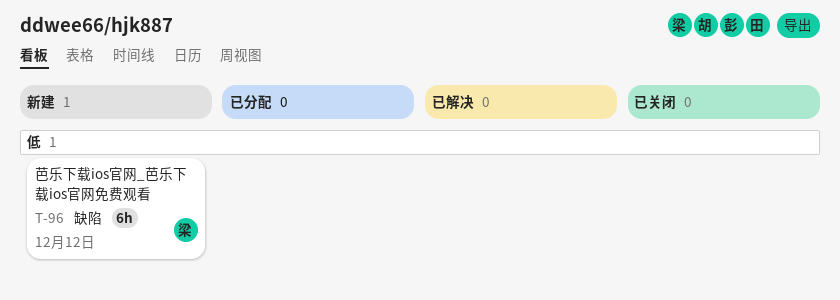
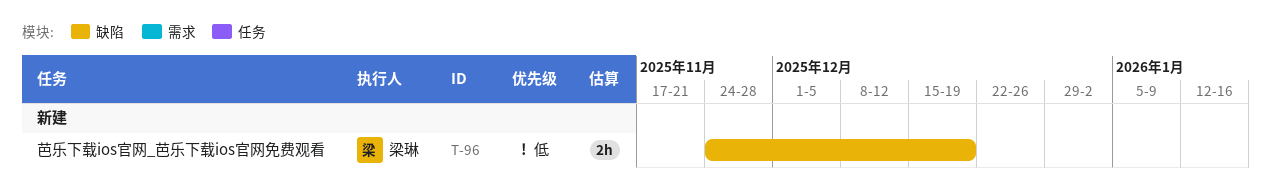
T-96, estimate: 6h -> 2h
T-96, due: Dec 12 -> Dec 19

